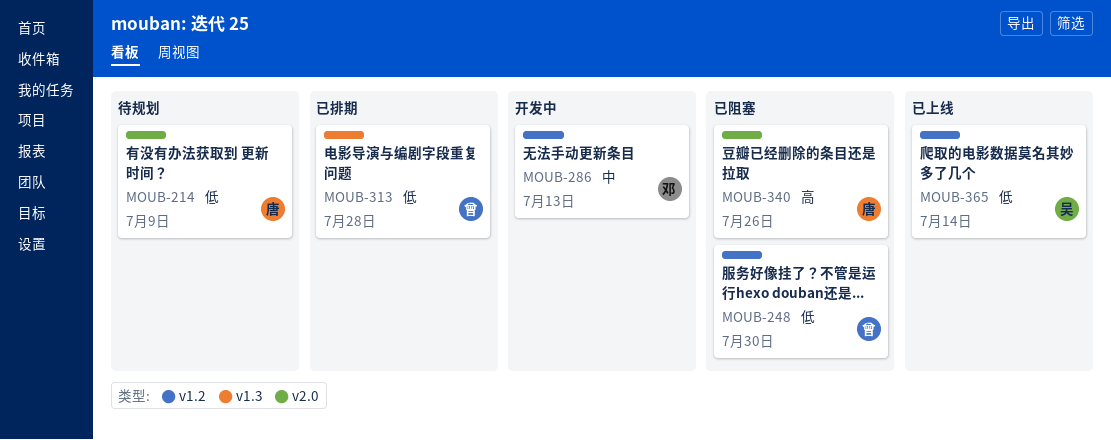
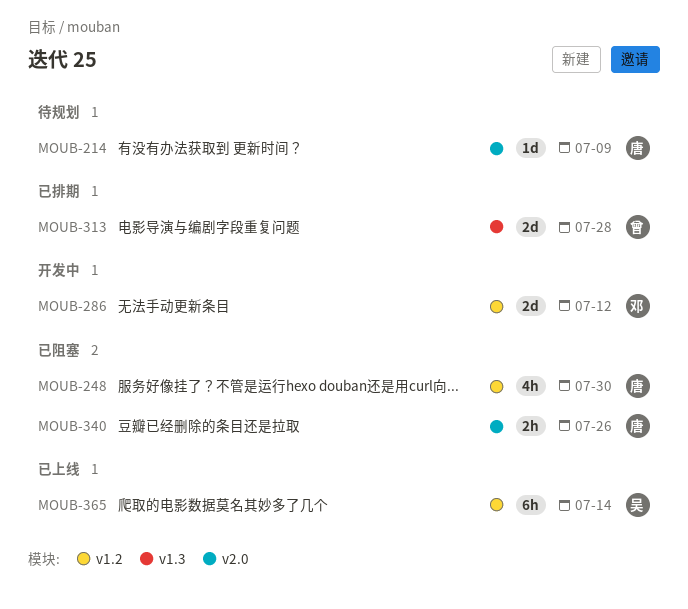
MOUB-248, owner: 曾 -> 唐
MOUB-286, due: Jul 13 -> Jul 12

